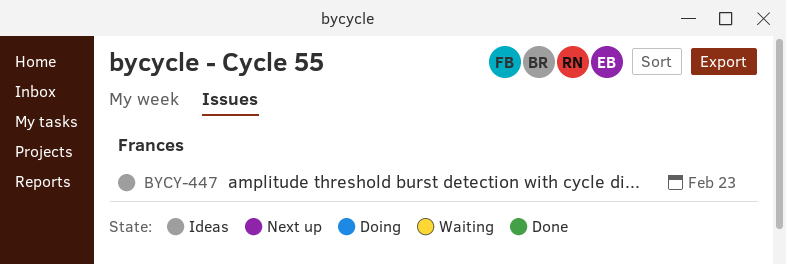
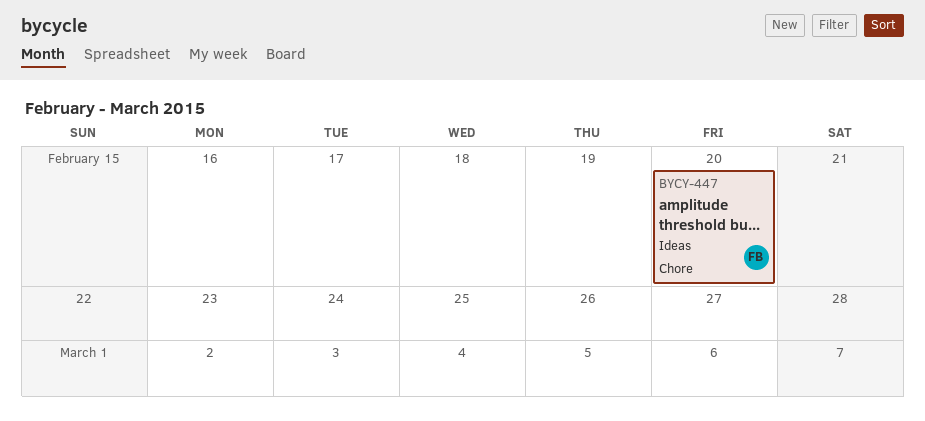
BYCY-447, due: Feb 23 -> Feb 20

